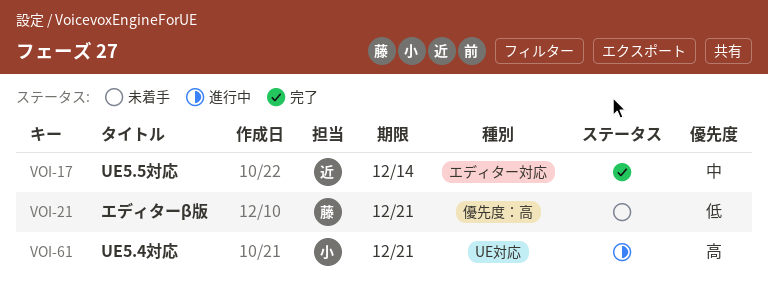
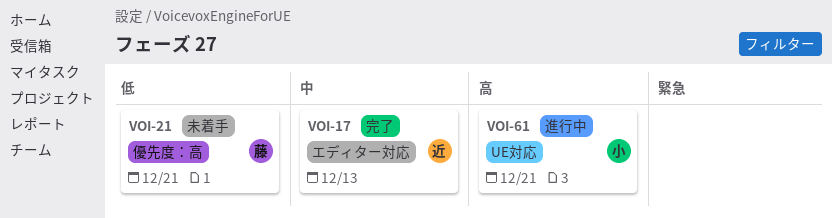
VOI-17, due: Dec 14 -> Dec 13

